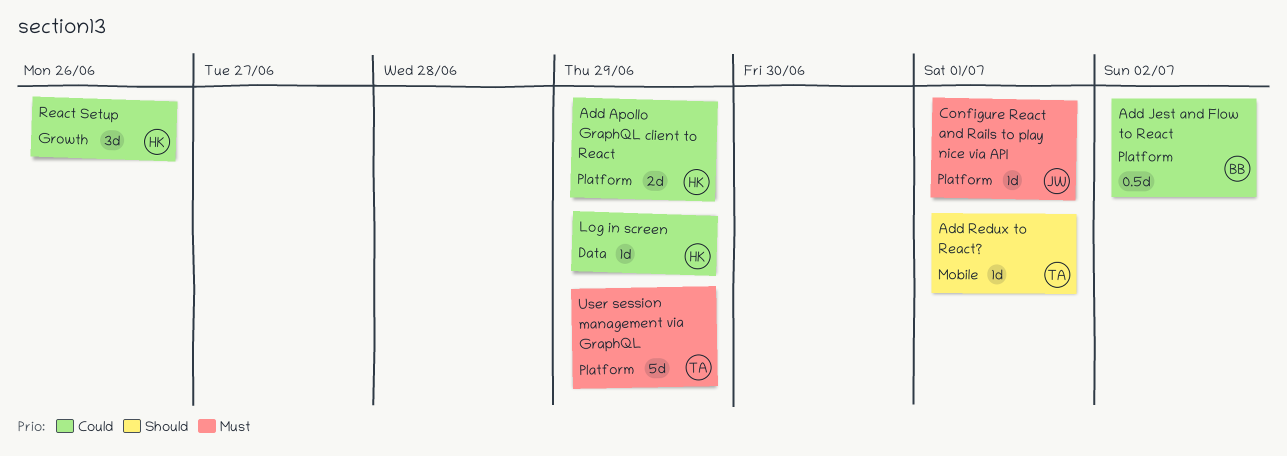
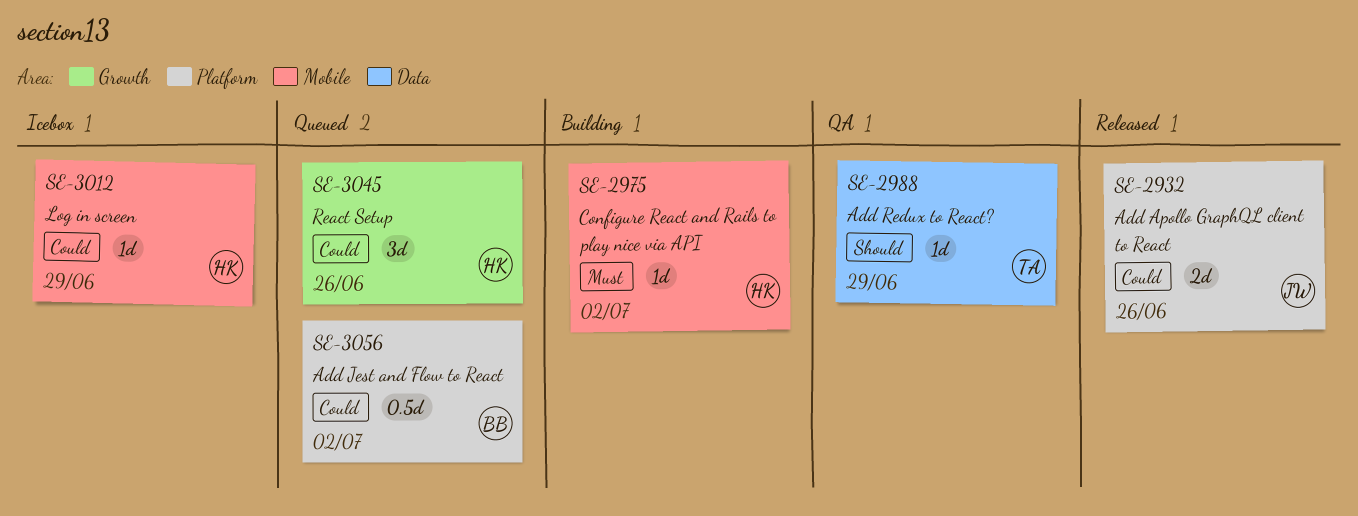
Add Apollo GraphQL client to React, owner: HK -> JW
Add Apollo GraphQL client to React, due: Jun 29 -> Jun 26
Add Redux to React?, label: Mobile -> Data
Add Redux to React?, due: Jul 1 -> Jun 29
Configure React and Rails to play nice via API, owner: JW -> HK
Configure React and Rails to play nice via API, label: Platform -> Mobile
Configure React and Rails to play nice via API, due: Jul 1 -> Jul 2
Log in screen, label: Data -> Mobile
User session management via GraphQL: present -> none

